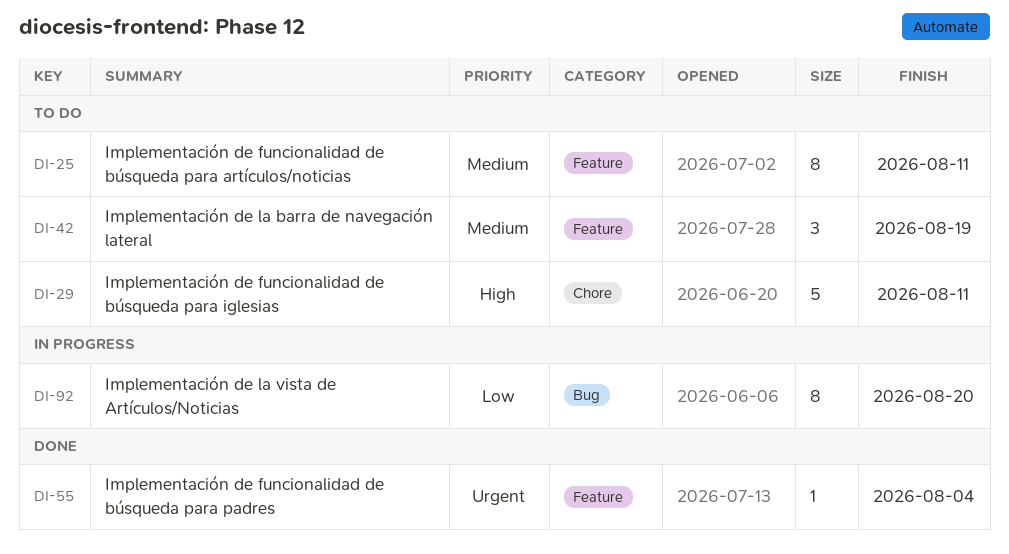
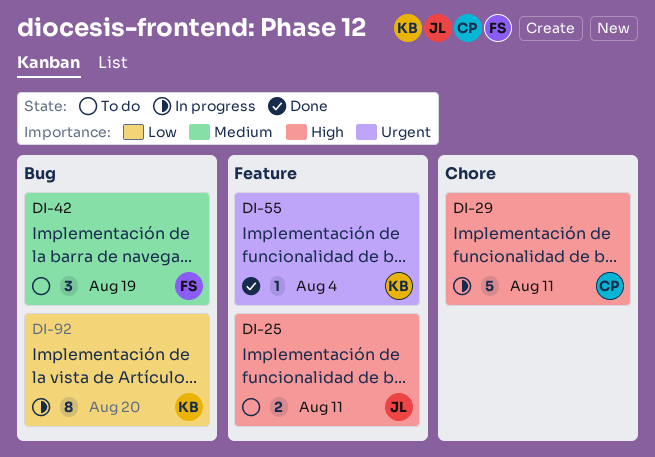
DI-25, priority: Medium -> High
DI-25, estimate: 8 -> 2
DI-29, status: To do -> In progress
DI-42, label: Feature -> Bug

